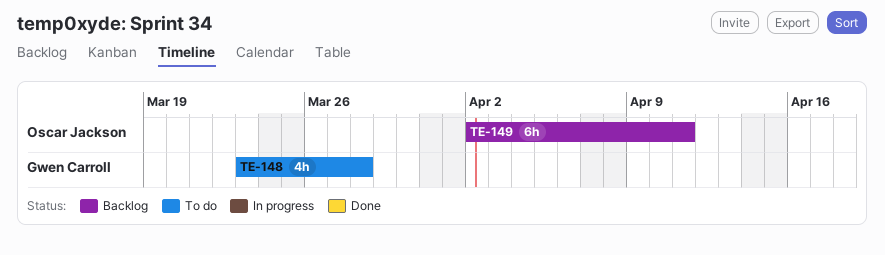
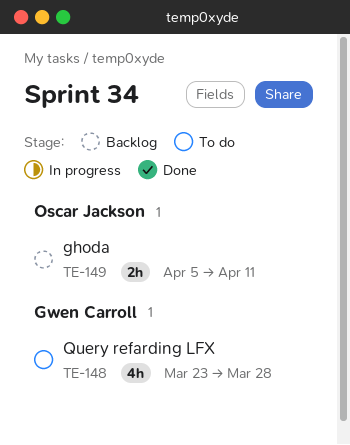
TE-149, estimate: 6h -> 2h
TE-149, start: Apr 2 -> Apr 5

